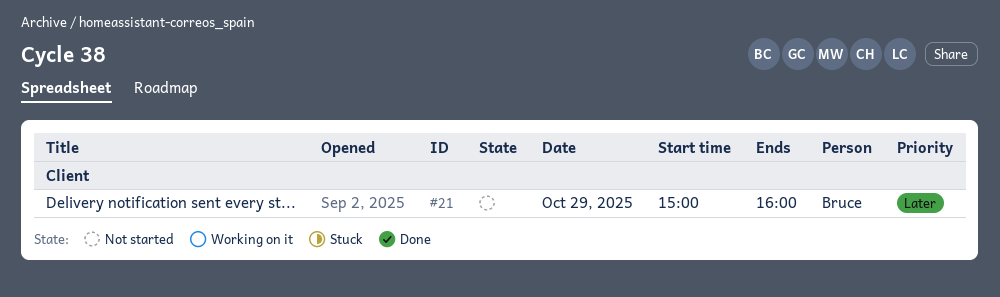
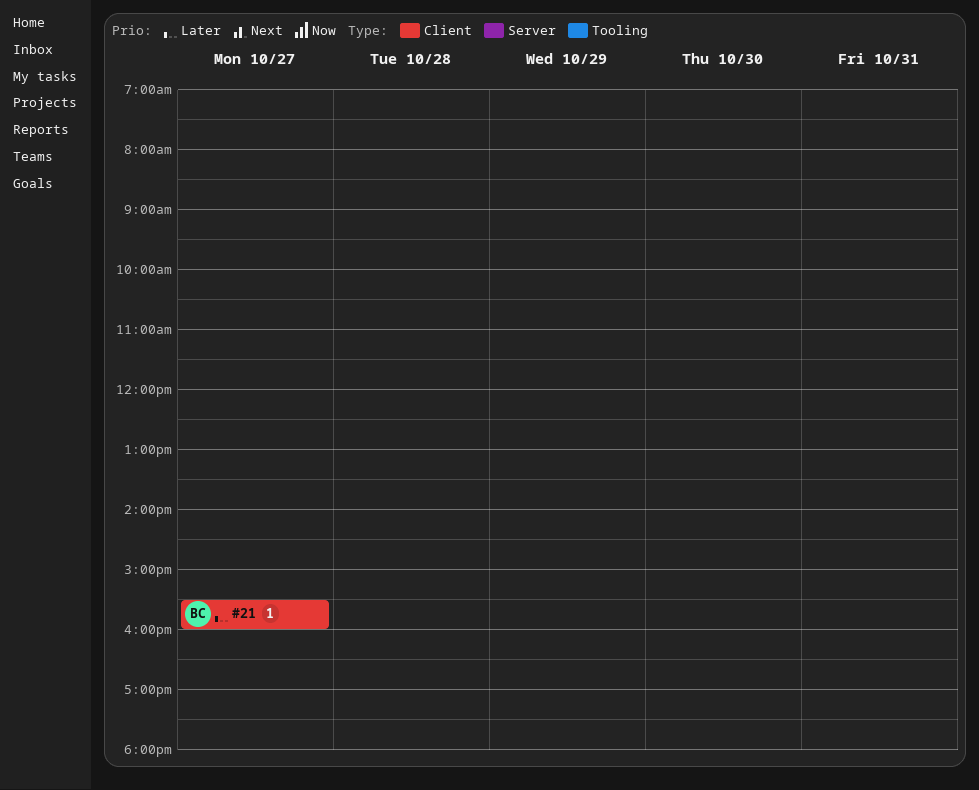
#21, day: Oct 29 -> Oct 27
#21, begins: 15:00 -> 15:30

